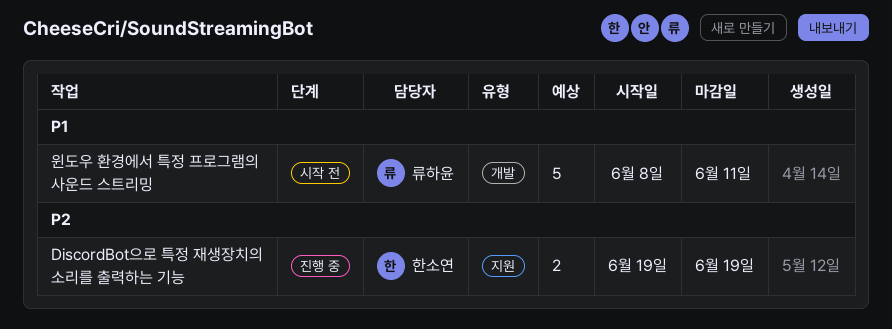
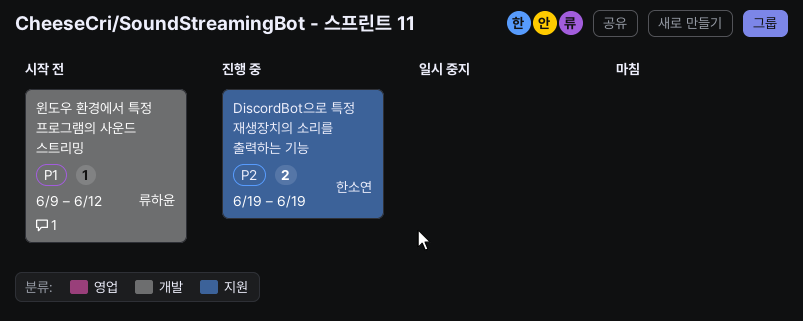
윈도우 환경에서 특정 프로그램의 사운드 스트리밍, estimate: 5 -> 1
윈도우 환경에서 특정 프로그램의 사운드 스트리밍, start: Jun 8 -> Jun 9
윈도우 환경에서 특정 프로그램의 사운드 스트리밍, due: Jun 11 -> Jun 12

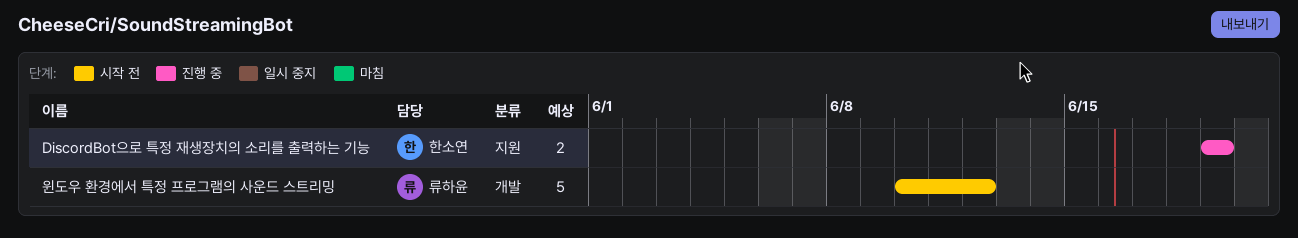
윈도우 환경에서 특정 프로그램의 사운드 스트리밍, estimate: 1 -> 5
윈도우 환경에서 특정 프로그램의 사운드 스트리밍, start: Jun 9 -> Jun 10

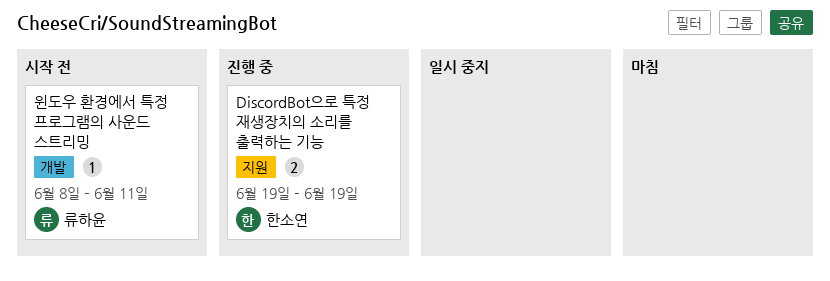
윈도우 환경에서 특정 프로그램의 사운드 스트리밍, estimate: 5 -> 1
윈도우 환경에서 특정 프로그램의 사운드 스트리밍, start: Jun 10 -> Jun 8
윈도우 환경에서 특정 프로그램의 사운드 스트리밍, due: Jun 12 -> Jun 11

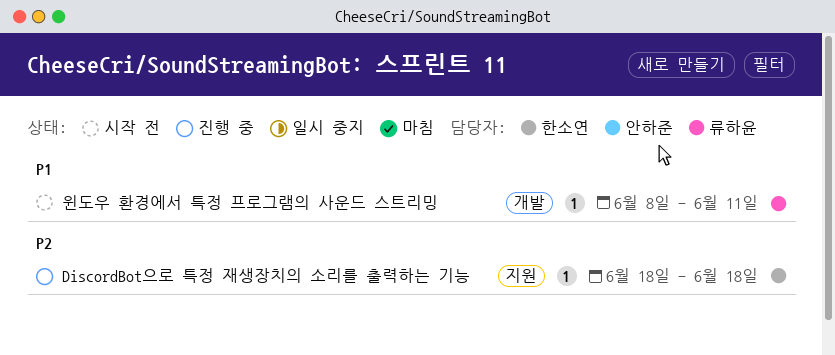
DiscordBot으로 특정 재생장치의 소리를 출력하는 기능, estimate: 2 -> 1
DiscordBot으로 특정 재생장치의 소리를 출력하는 기능, start: Jun 19 -> Jun 18
DiscordBot으로 특정 재생장치의 소리를 출력하는 기능, due: Jun 19 -> Jun 18

